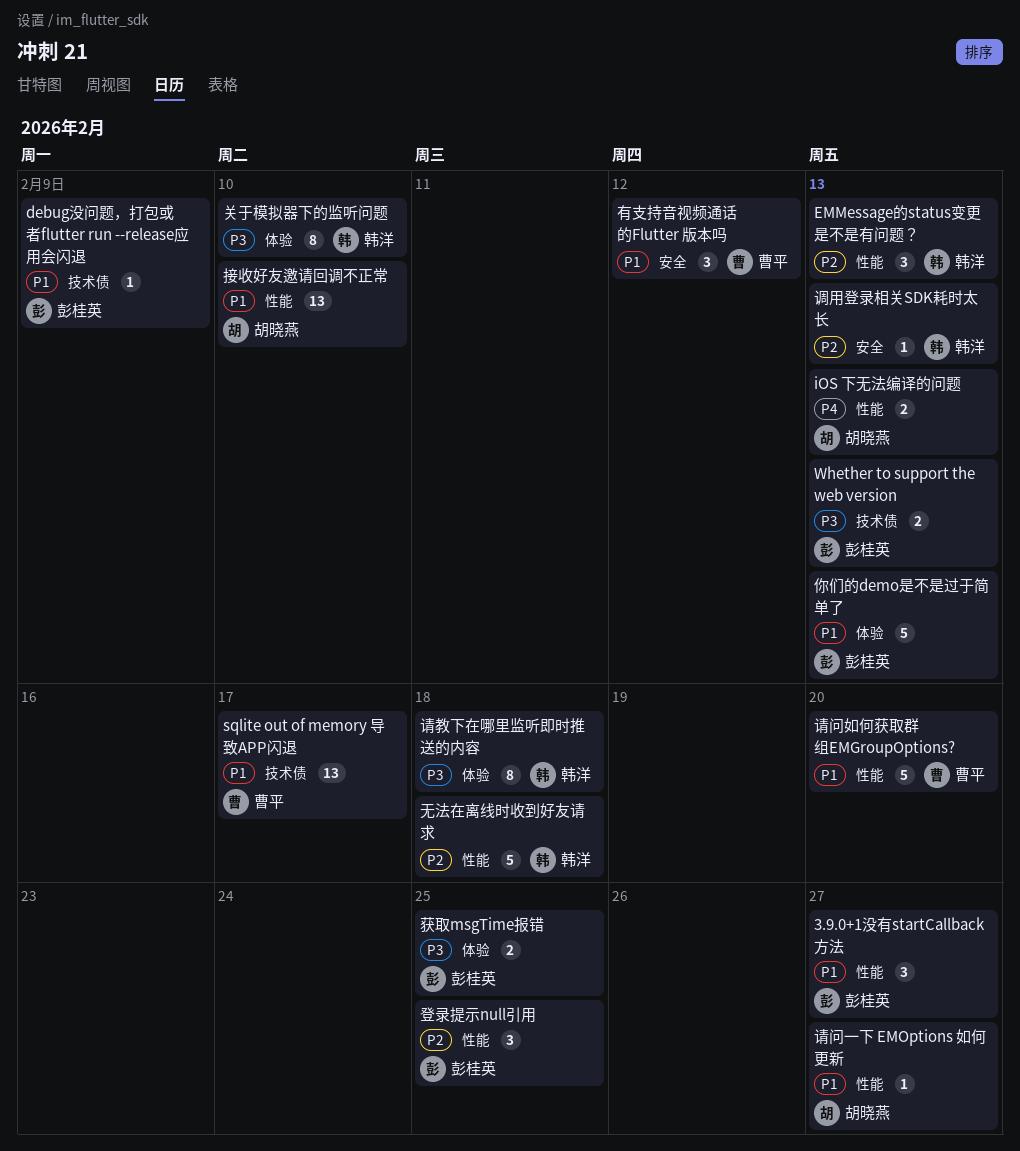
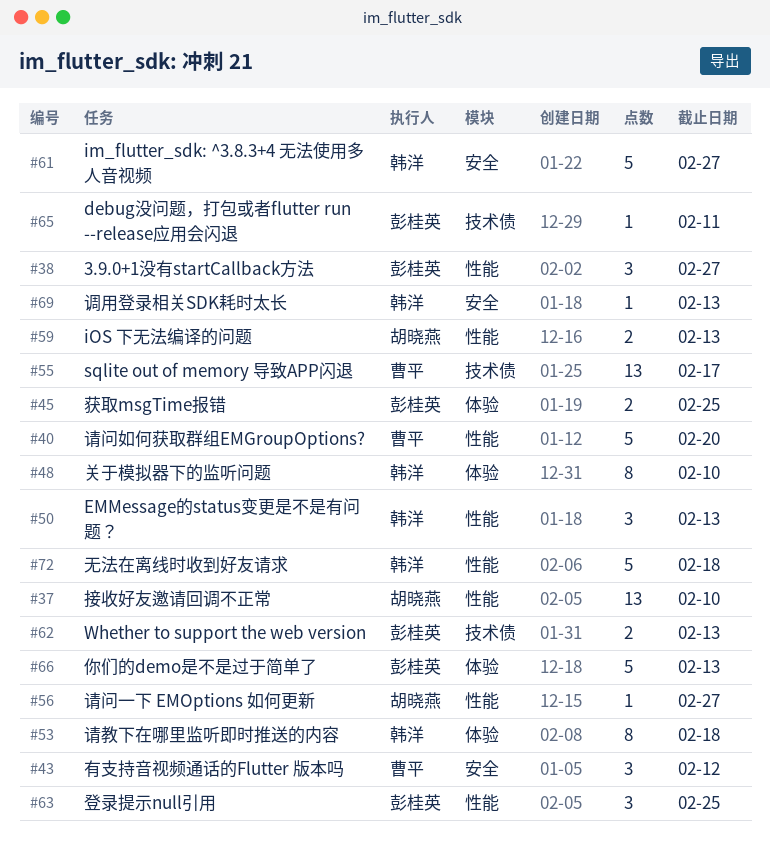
debug没问题，打包或者flutter run --release应用会闪退, due: Feb 9 -> Feb 11
im_flutter_sdk: ^3.8.3+4 无法使用多人音视频: none -> present

